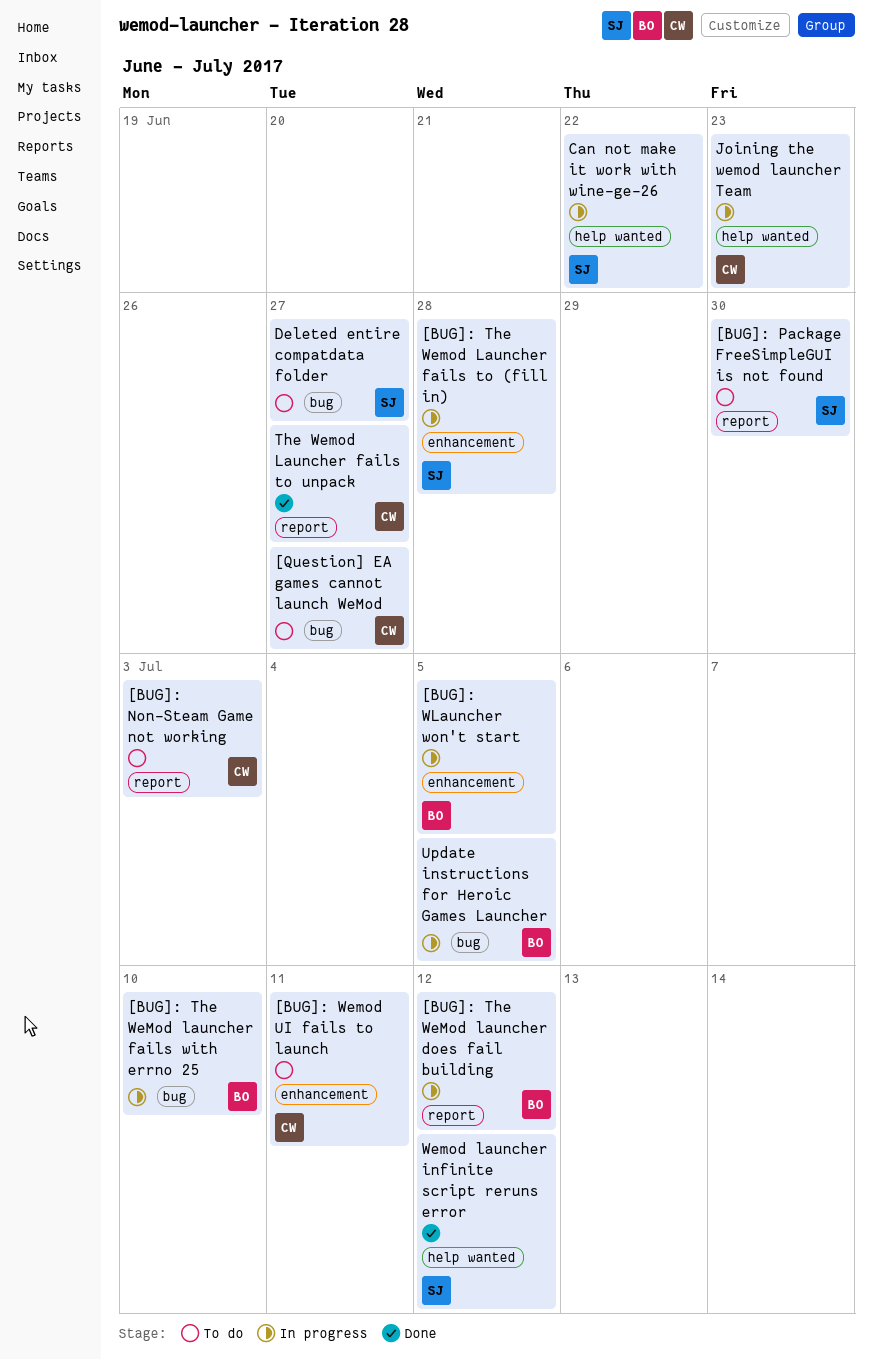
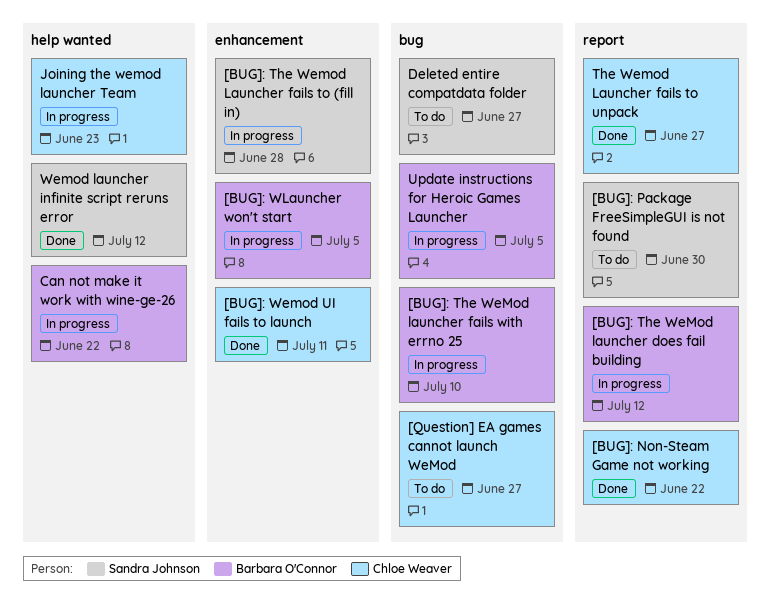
[BUG]: Non-Steam Game not working, status: To do -> Done
[BUG]: Non-Steam Game not working, due: Jul 3 -> Jun 22
[BUG]: Wemod UI fails to launch, status: To do -> Done
Can not make it work with wine-ge-26, owner: Sandra Johnson -> Barbara O'Connor

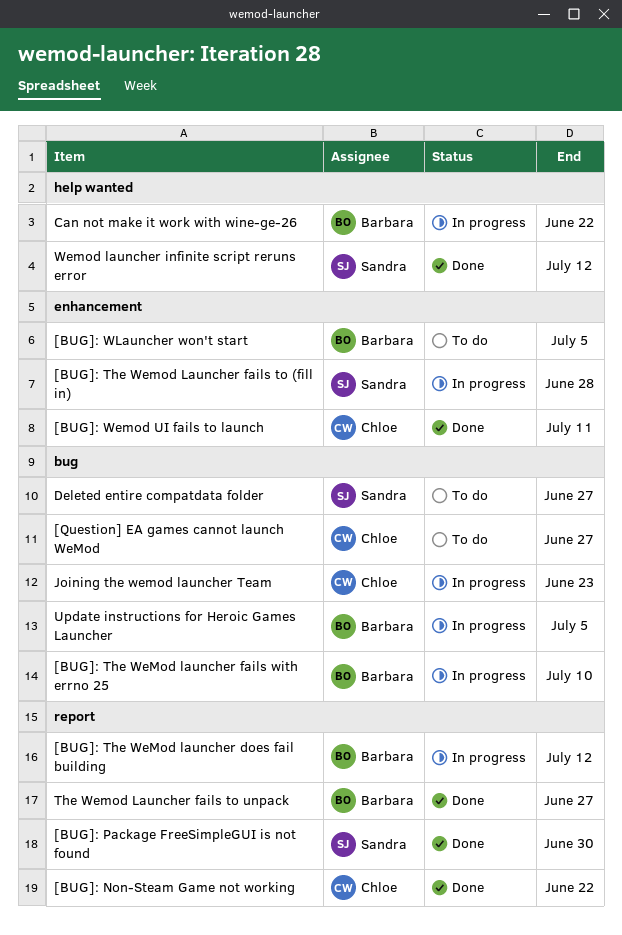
[BUG]: Package FreeSimpleGUI is not found, status: To do -> Done
[BUG]: WLauncher won't start, status: In progress -> To do
Joining the wemod launcher Team, label: help wanted -> bug
The Wemod Launcher fails to unpack, owner: Chloe Weaver -> Barbara O'Connor

